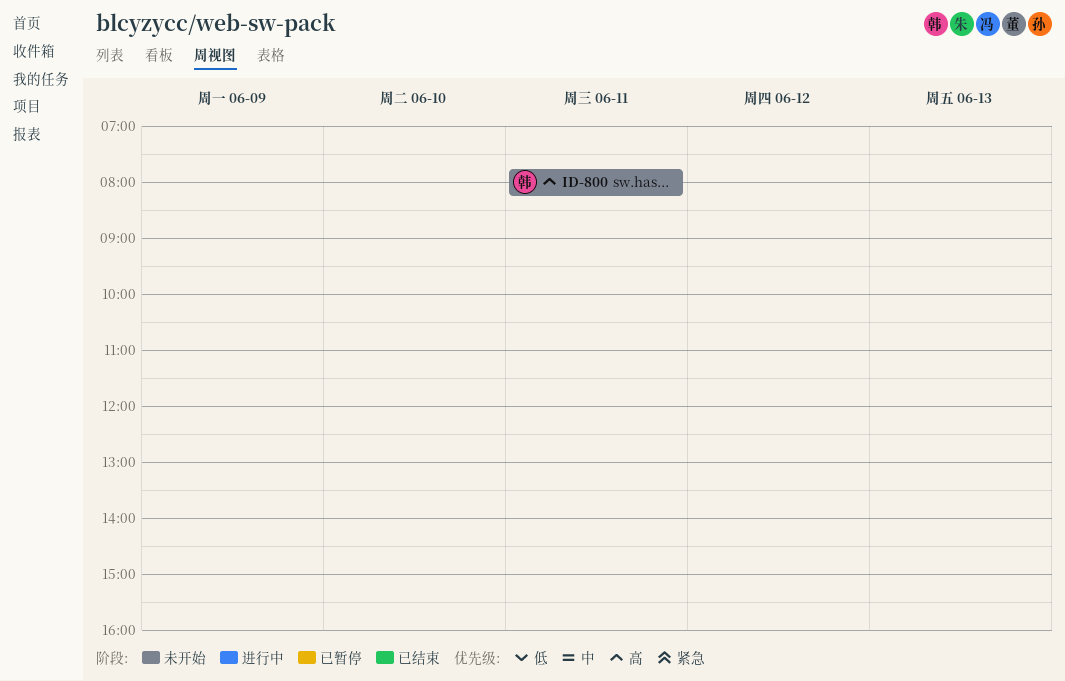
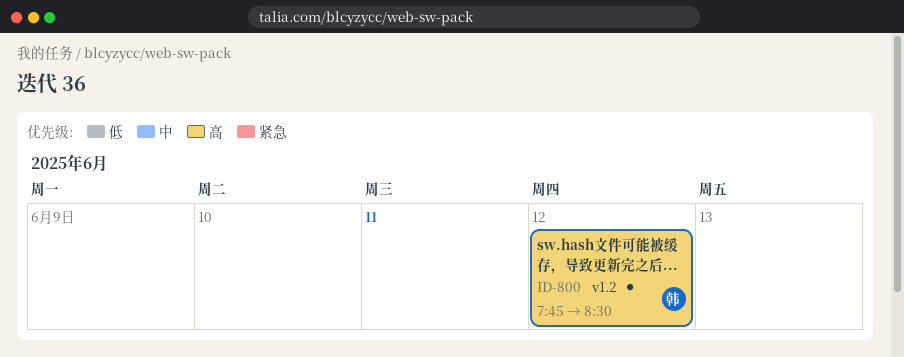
ID-800, day: Jun 11 -> Jun 12
ID-800, ends: 08:15 -> 08:30

